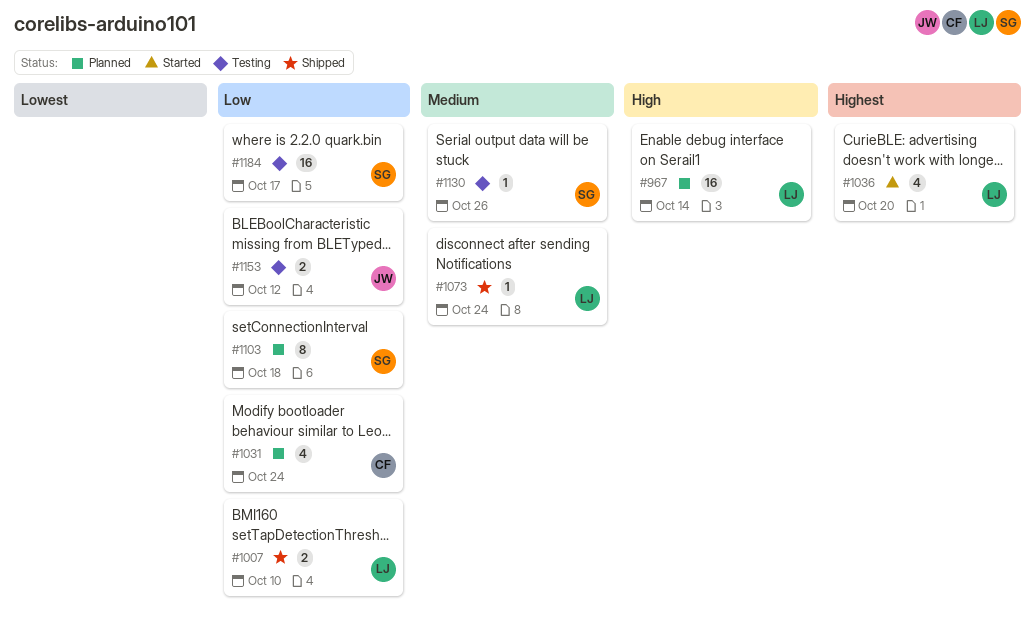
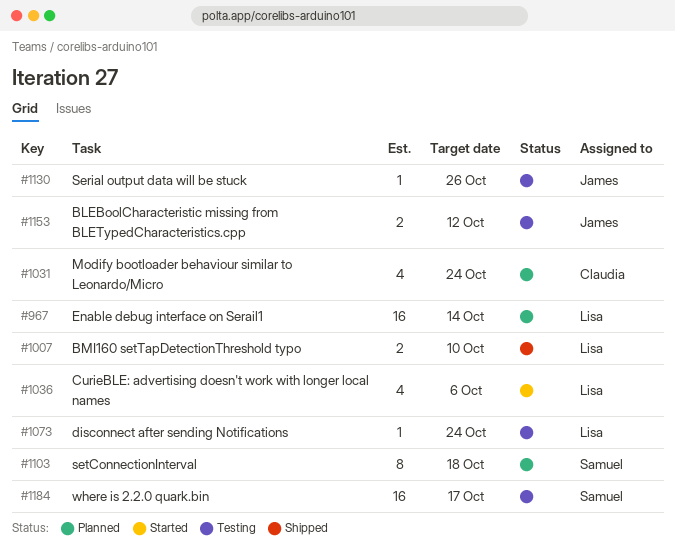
#1036, due: Oct 20 -> Oct 6
#1073, status: Shipped -> Testing
#1130, owner: Samuel -> James

